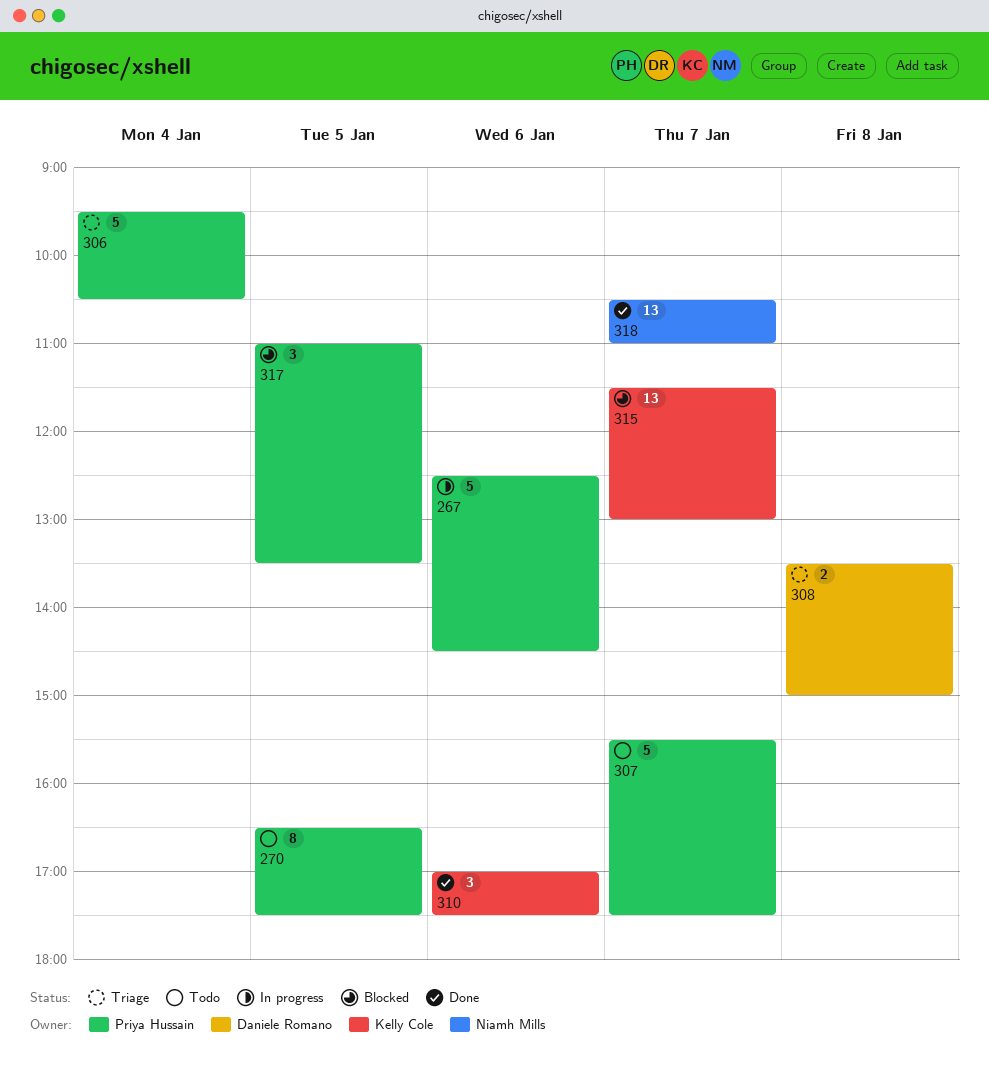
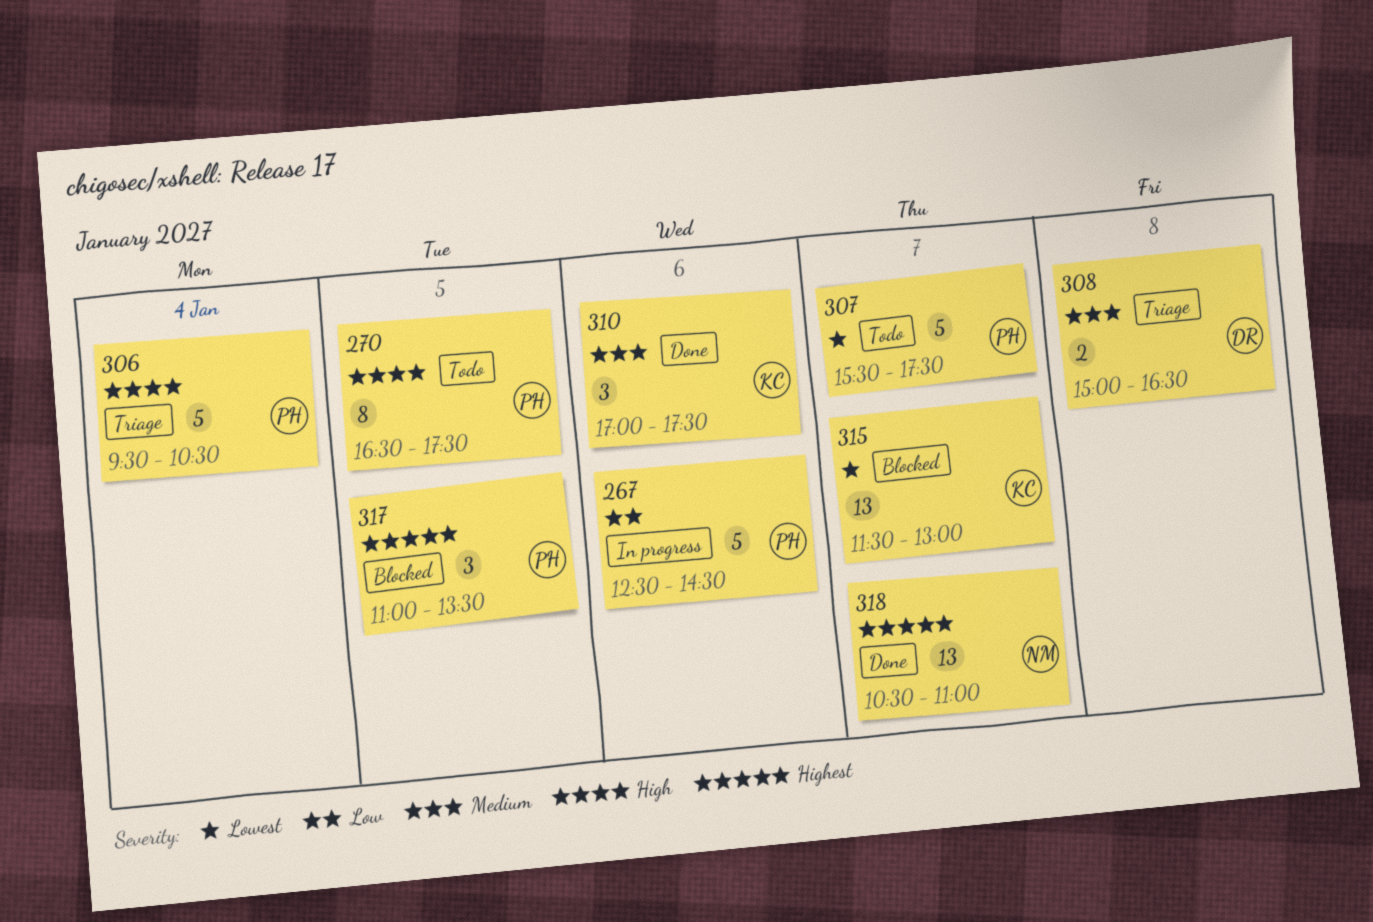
308, begins: 13:30 -> 15:00
308, ends: 15:00 -> 16:30

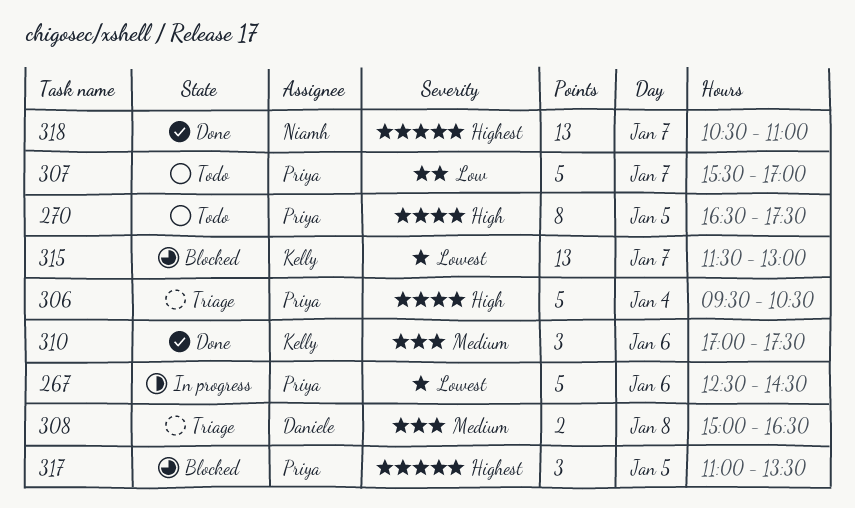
267, priority: Low -> Lowest
307, priority: Lowest -> Low
307, ends: 17:30 -> 17:00

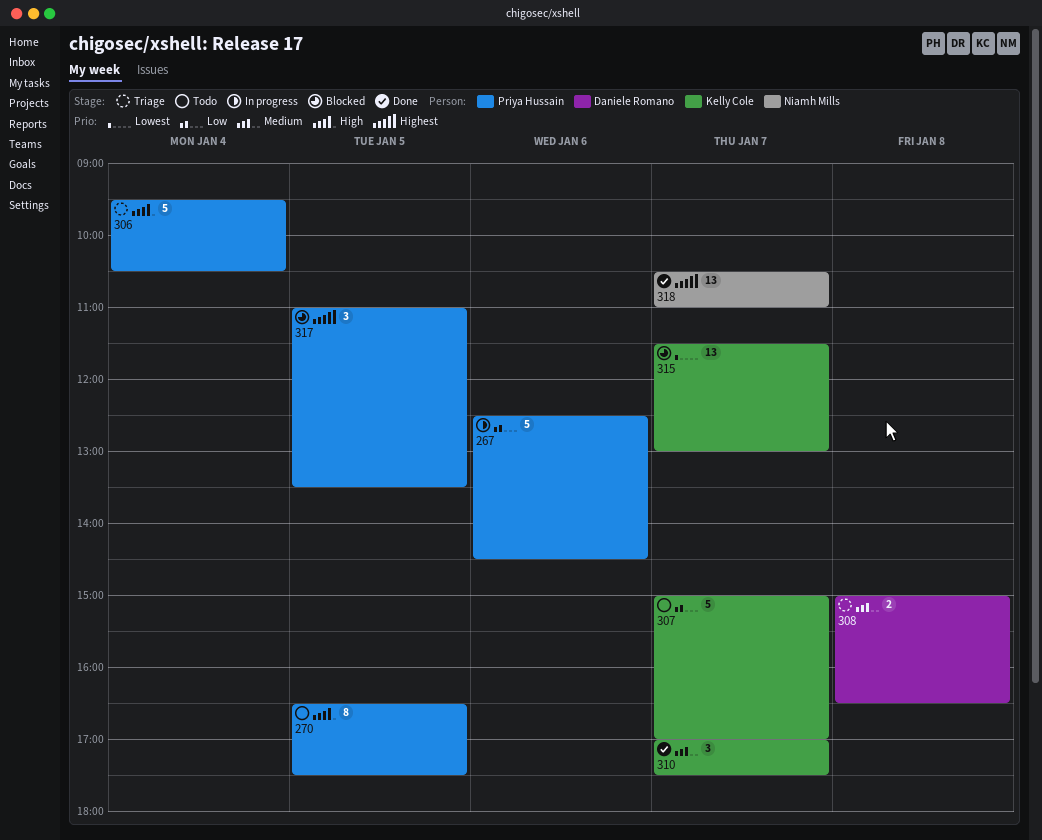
267, priority: Lowest -> Low
307, owner: Priya Hussain -> Kelly Cole
307, begins: 15:30 -> 15:00
310, day: Jan 6 -> Jan 7

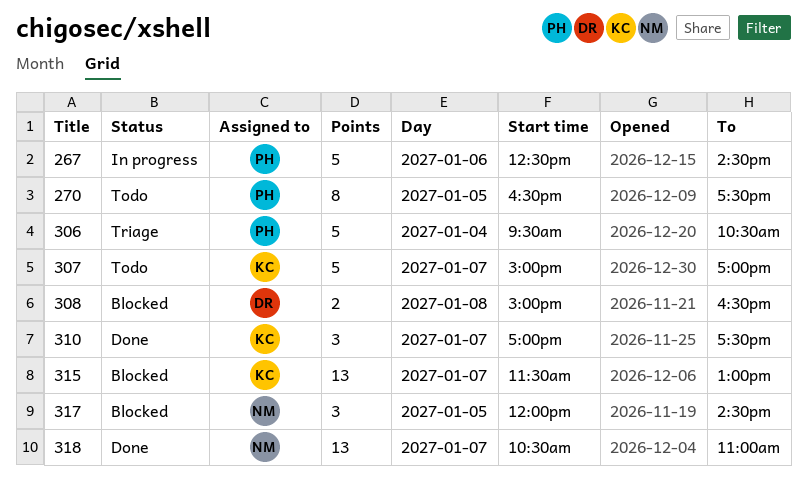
308, status: Triage -> Blocked
317, owner: Priya Hussain -> Niamh Mills
317, begins: 11:00 -> 12:00
317, ends: 13:30 -> 14:30

